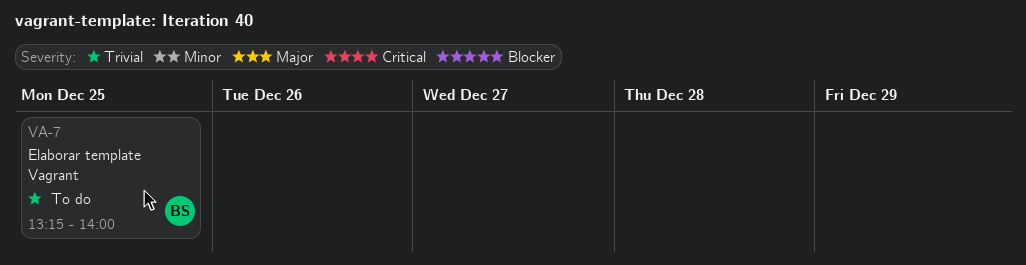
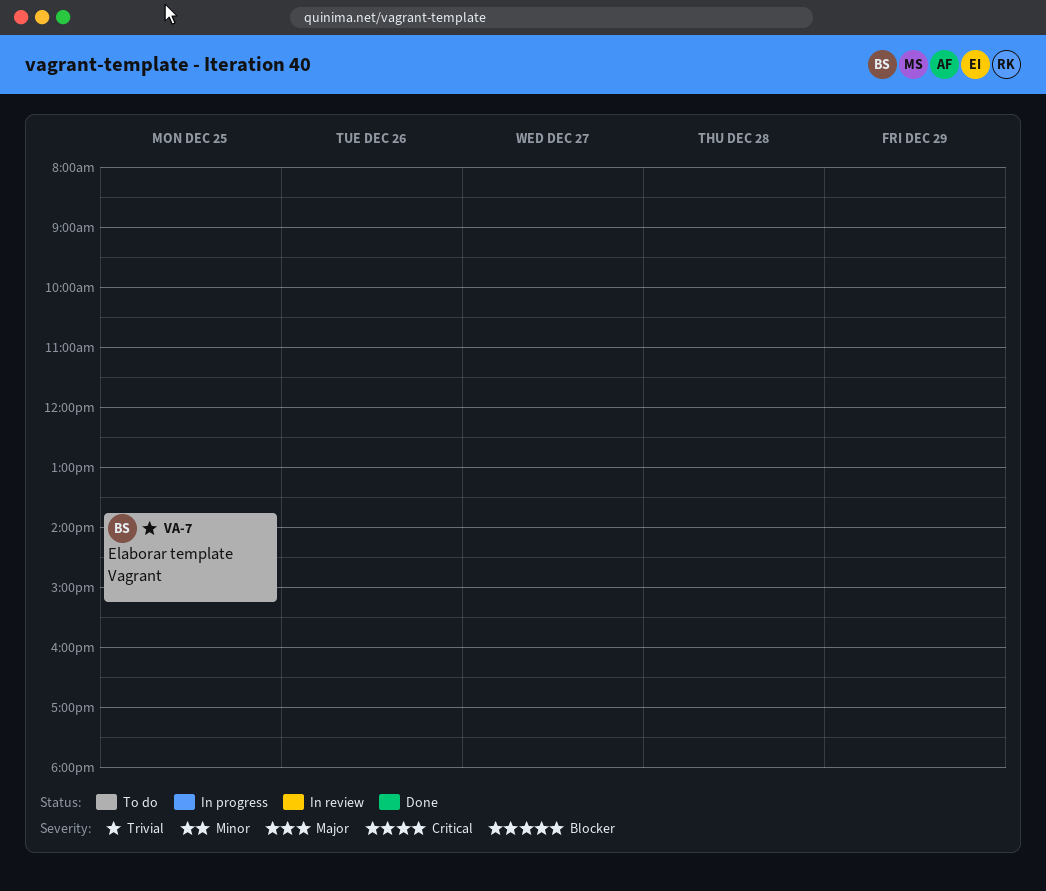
VA-7, begins: 13:15 -> 13:45
VA-7, ends: 14:00 -> 15:15

